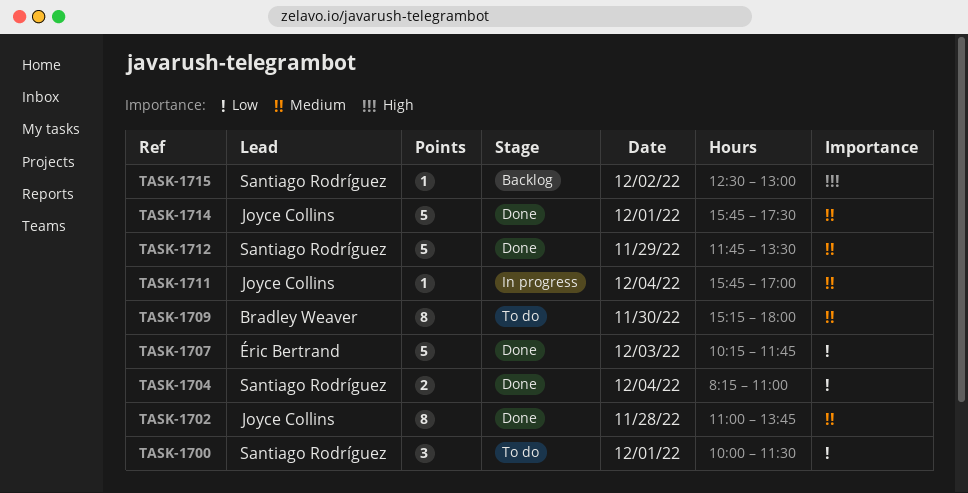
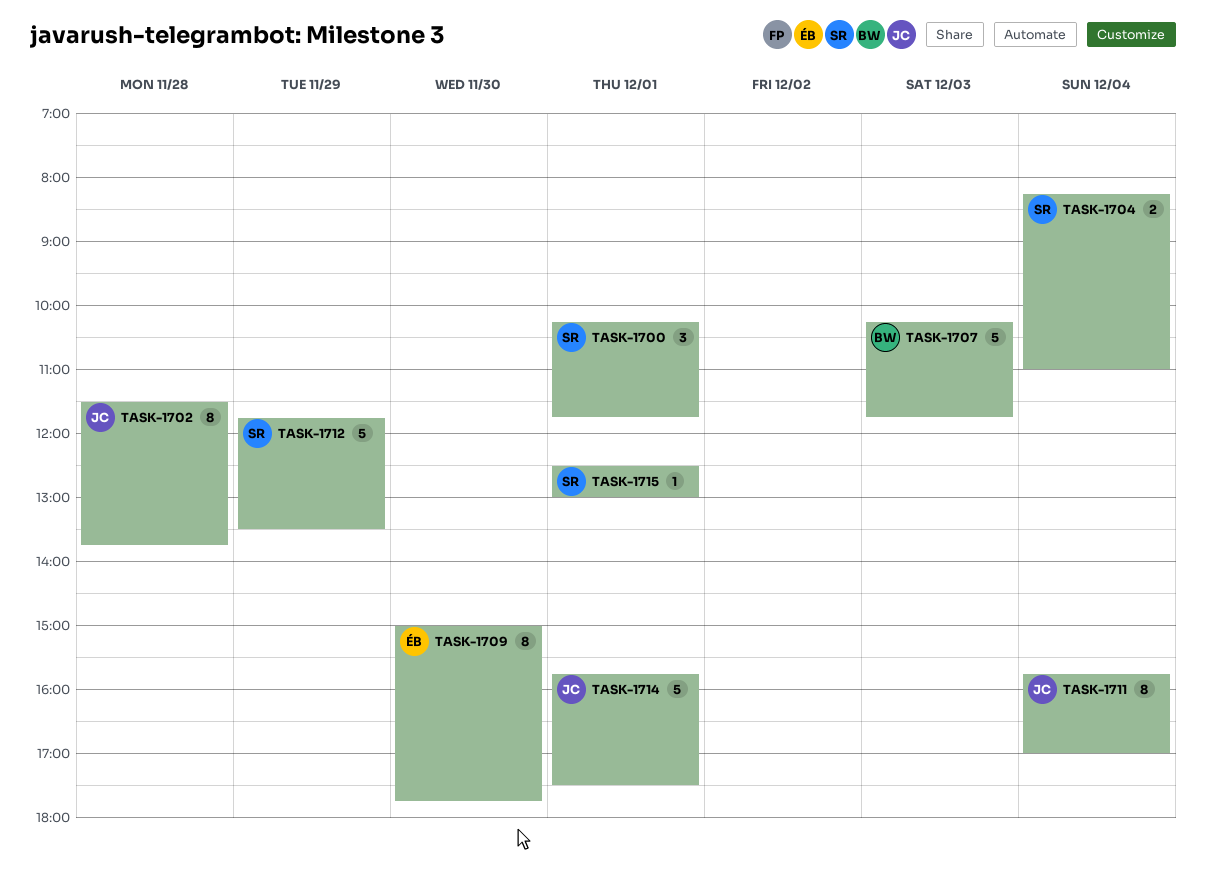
TASK-1700, begins: 10:00 -> 10:15
TASK-1700, ends: 11:30 -> 11:45
TASK-1702, begins: 11:00 -> 11:30
TASK-1707, owner: Éric Bertrand -> Bradley Weaver
TASK-1709, owner: Bradley Weaver -> Éric Bertrand
TASK-1709, begins: 15:15 -> 15:00
TASK-1709, ends: 18:00 -> 17:45
TASK-1711, estimate: 1 -> 8
TASK-1715, day: Dec 2 -> Dec 1

